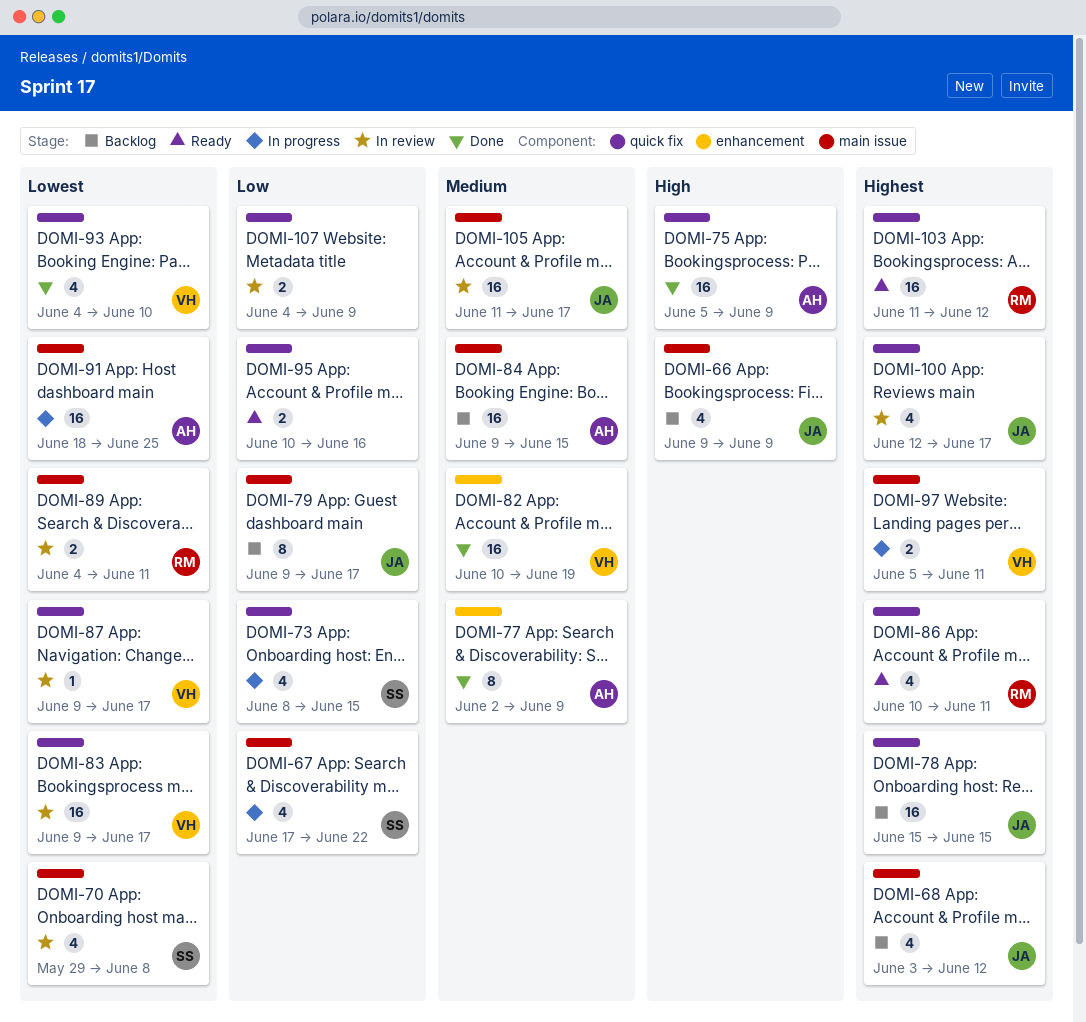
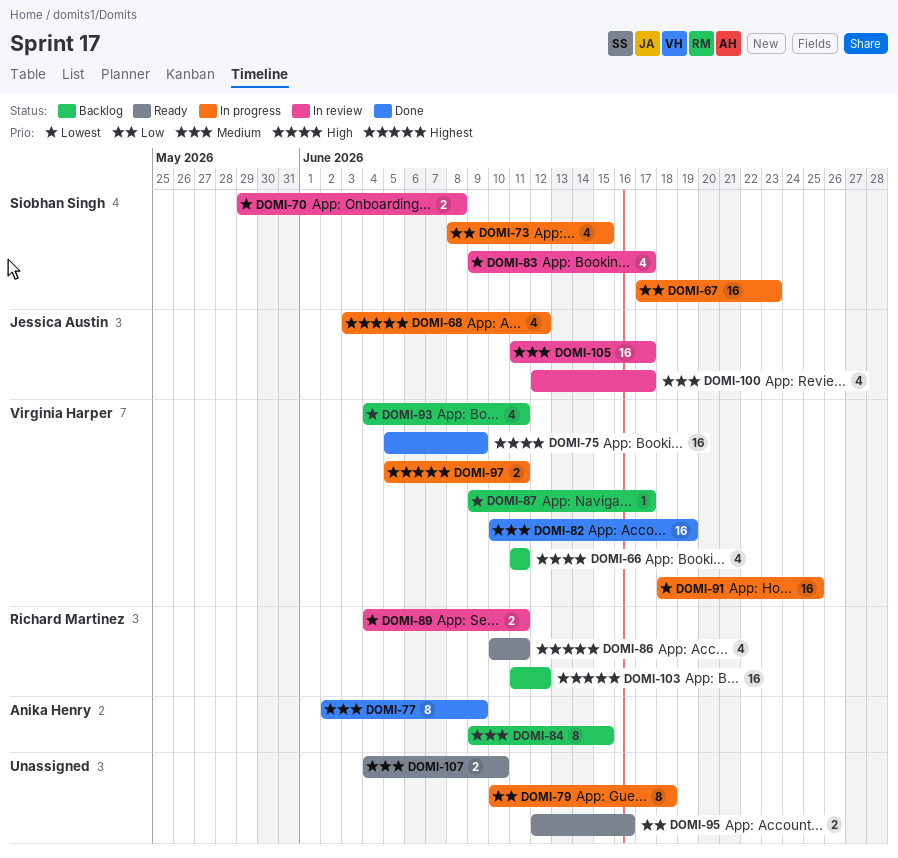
DOMI-66, owner: Jessica Austin -> Virginia Harper
DOMI-66, start: Jun 9 -> Jun 11
DOMI-66, due: Jun 9 -> Jun 11
DOMI-67, estimate: 4 -> 16
DOMI-67, due: Jun 22 -> Jun 23
DOMI-68, status: Backlog -> In progress
DOMI-70, estimate: 4 -> 2
DOMI-75, owner: Anika Henry -> Virginia Harper
DOMI-78: present -> none
DOMI-79, status: Backlog -> In progress
DOMI-79, owner: Jessica Austin -> none
DOMI-79, start: Jun 9 -> Jun 10
DOMI-79, due: Jun 17 -> Jun 18
DOMI-83, owner: Virginia Harper -> Siobhan Singh
DOMI-83, estimate: 16 -> 4
DOMI-84, estimate: 16 -> 8
DOMI-87, status: In review -> Backlog
DOMI-91, owner: Anika Henry -> Virginia Harper
DOMI-93, status: Done -> Backlog
DOMI-93, due: Jun 10 -> Jun 11
DOMI-95, start: Jun 10 -> Jun 12
DOMI-100, priority: Highest -> Medium
DOMI-103, status: Ready -> Backlog
DOMI-107, status: In review -> Ready
DOMI-107, priority: Low -> Medium
DOMI-107, due: Jun 9 -> Jun 10

